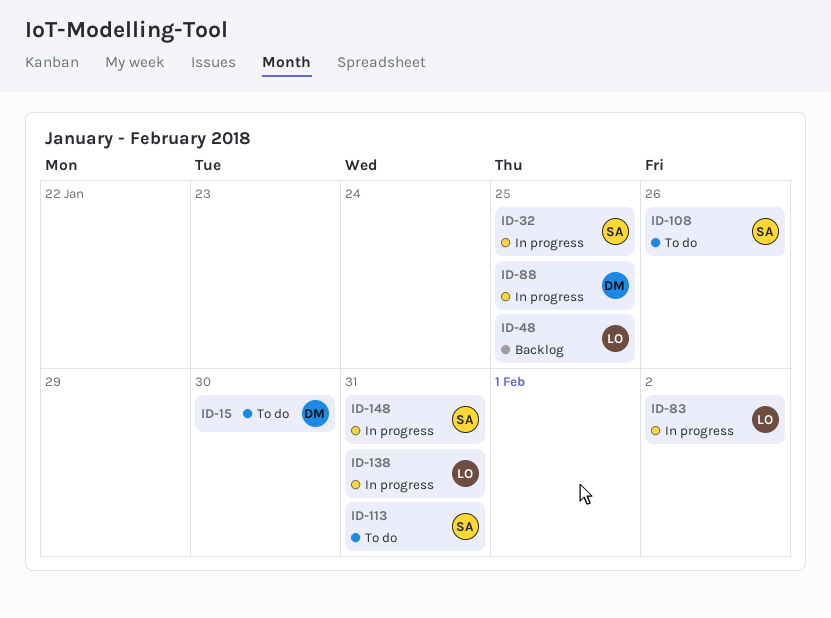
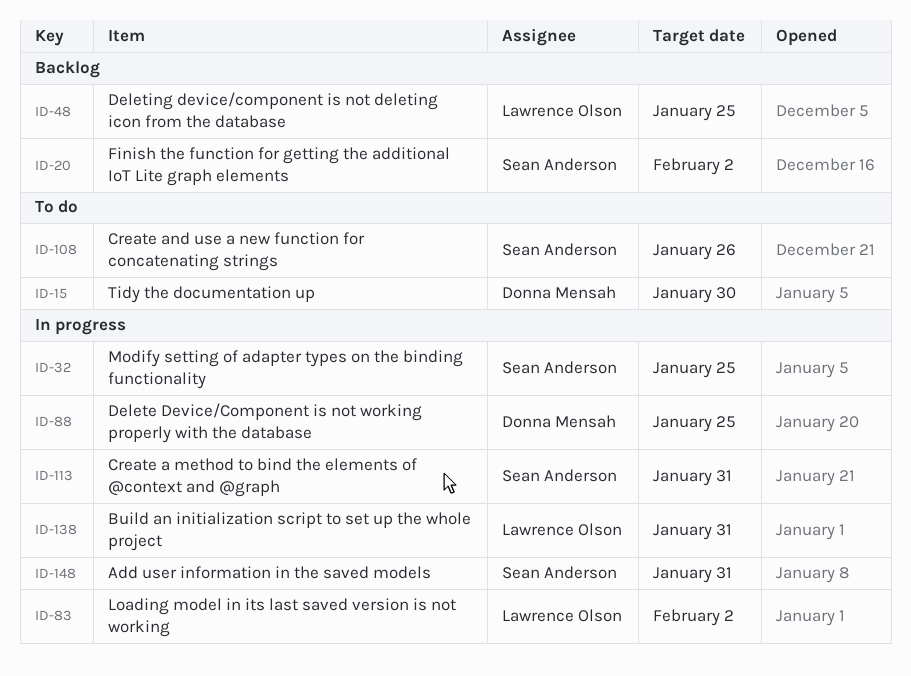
ID-20: none -> present
ID-113, status: To do -> In progress

